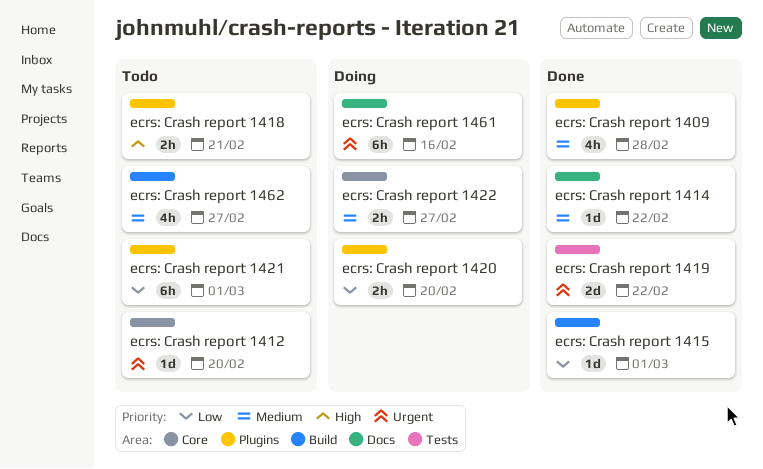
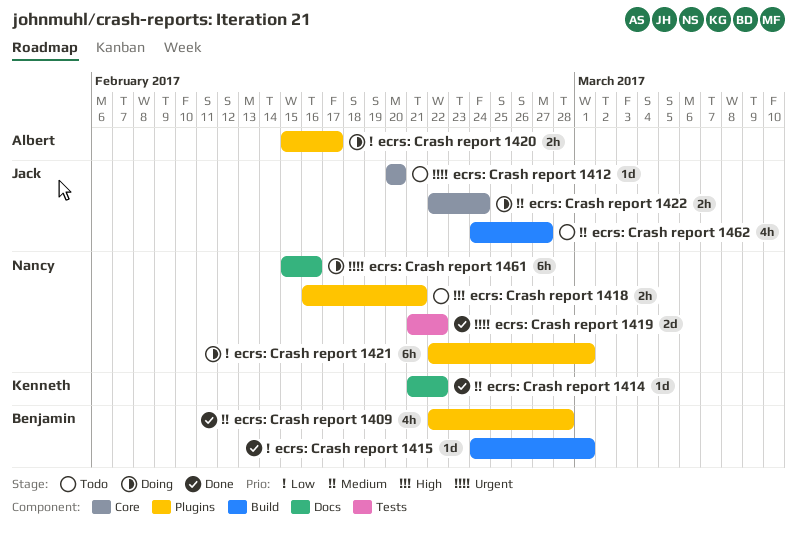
ecrs: Crash report 1420, due: Feb 20 -> Feb 17
ecrs: Crash report 1421, status: Todo -> Doing
ecrs: Crash report 1422, due: Feb 27 -> Feb 24

